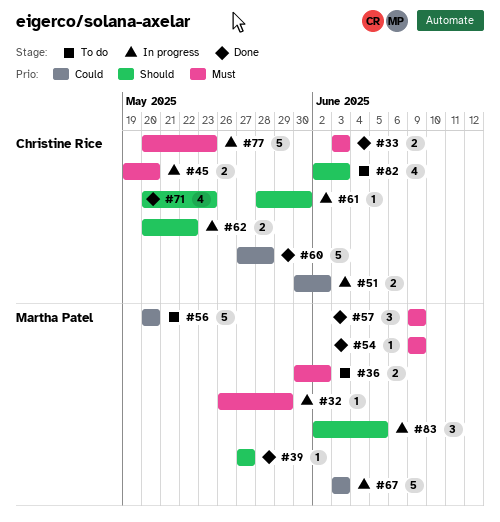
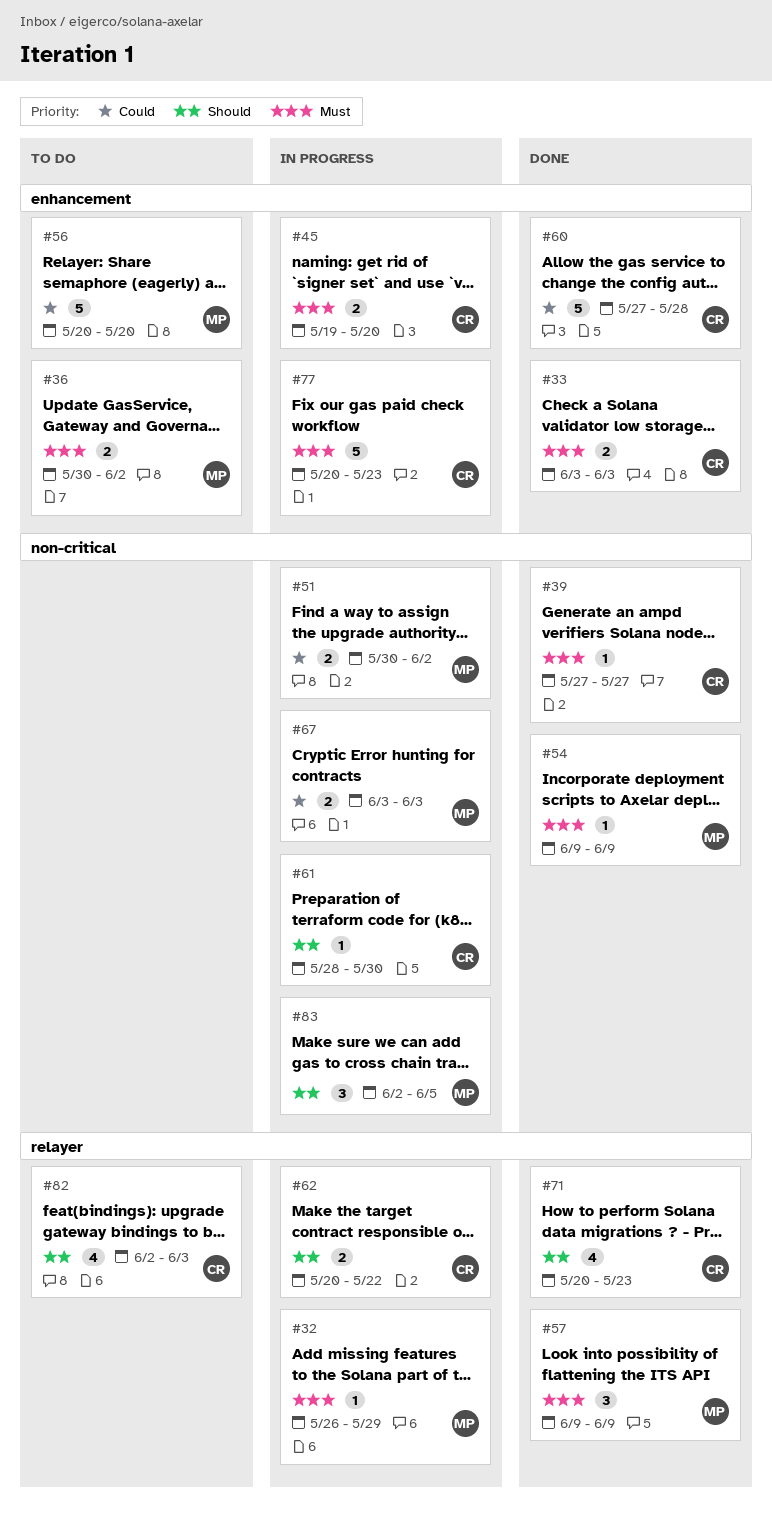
#39, owner: Martha Patel -> Christine Rice
#39, priority: Should -> Must
#51, owner: Christine Rice -> Martha Patel
#67, estimate: 5 -> 2

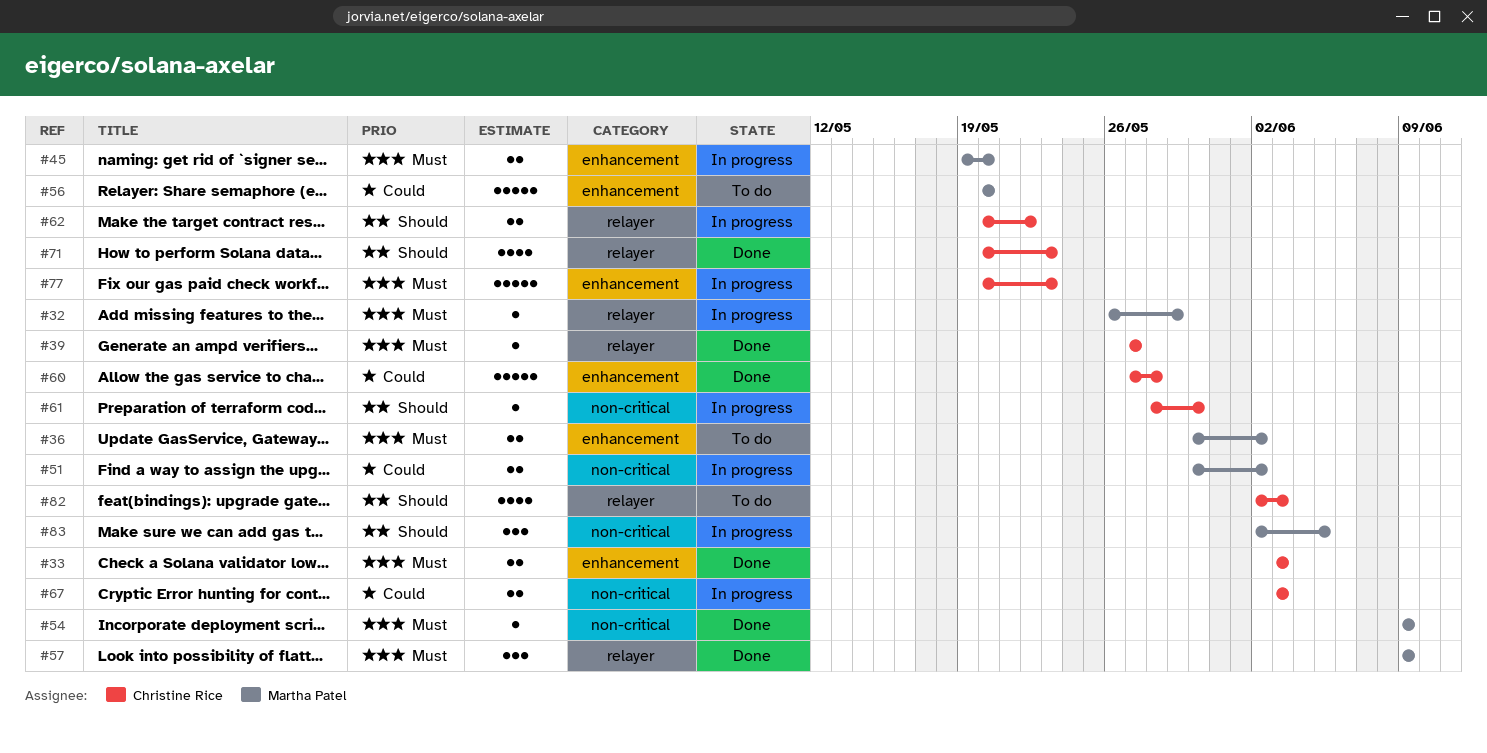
#39, label: non-critical -> relayer
#45, owner: Christine Rice -> Martha Patel
#67, owner: Martha Patel -> Christine Rice

